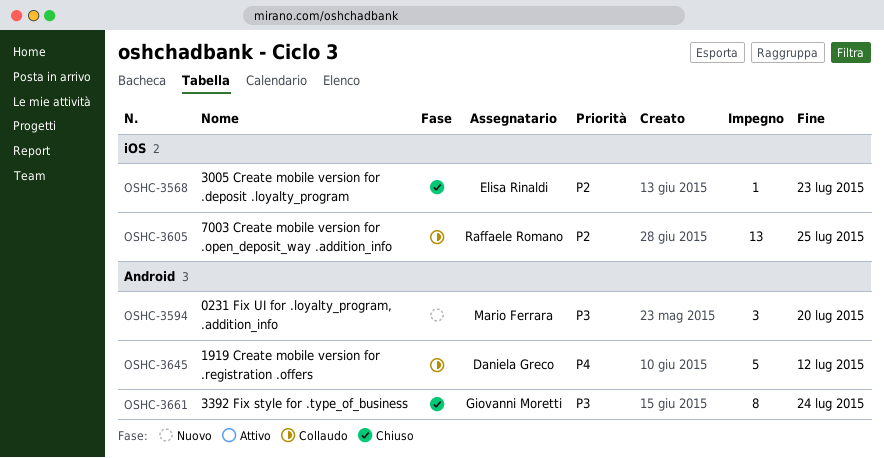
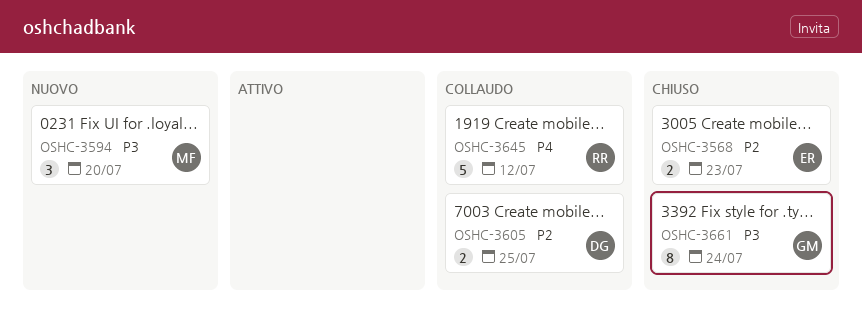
OSHC-3568, estimate: 1 -> 2
OSHC-3605, owner: Raffaele Romano -> Daniela Greco
OSHC-3605, estimate: 13 -> 2
OSHC-3645, owner: Daniela Greco -> Raffaele Romano

